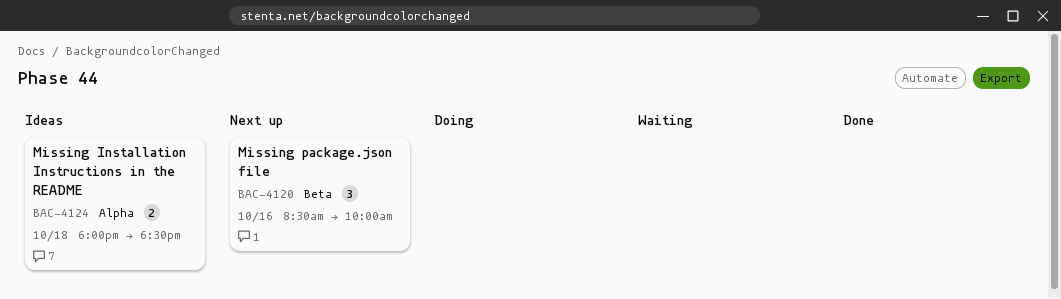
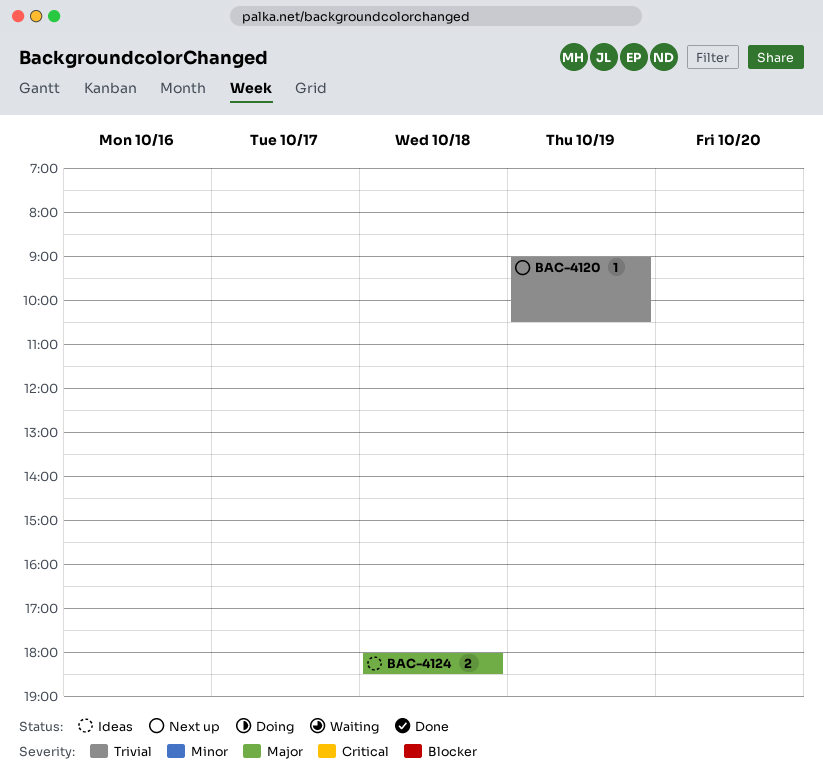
BAC-4120, estimate: 3 -> 1
BAC-4120, day: Oct 16 -> Oct 19
BAC-4120, begins: 08:30 -> 09:00
BAC-4120, ends: 10:00 -> 10:30

